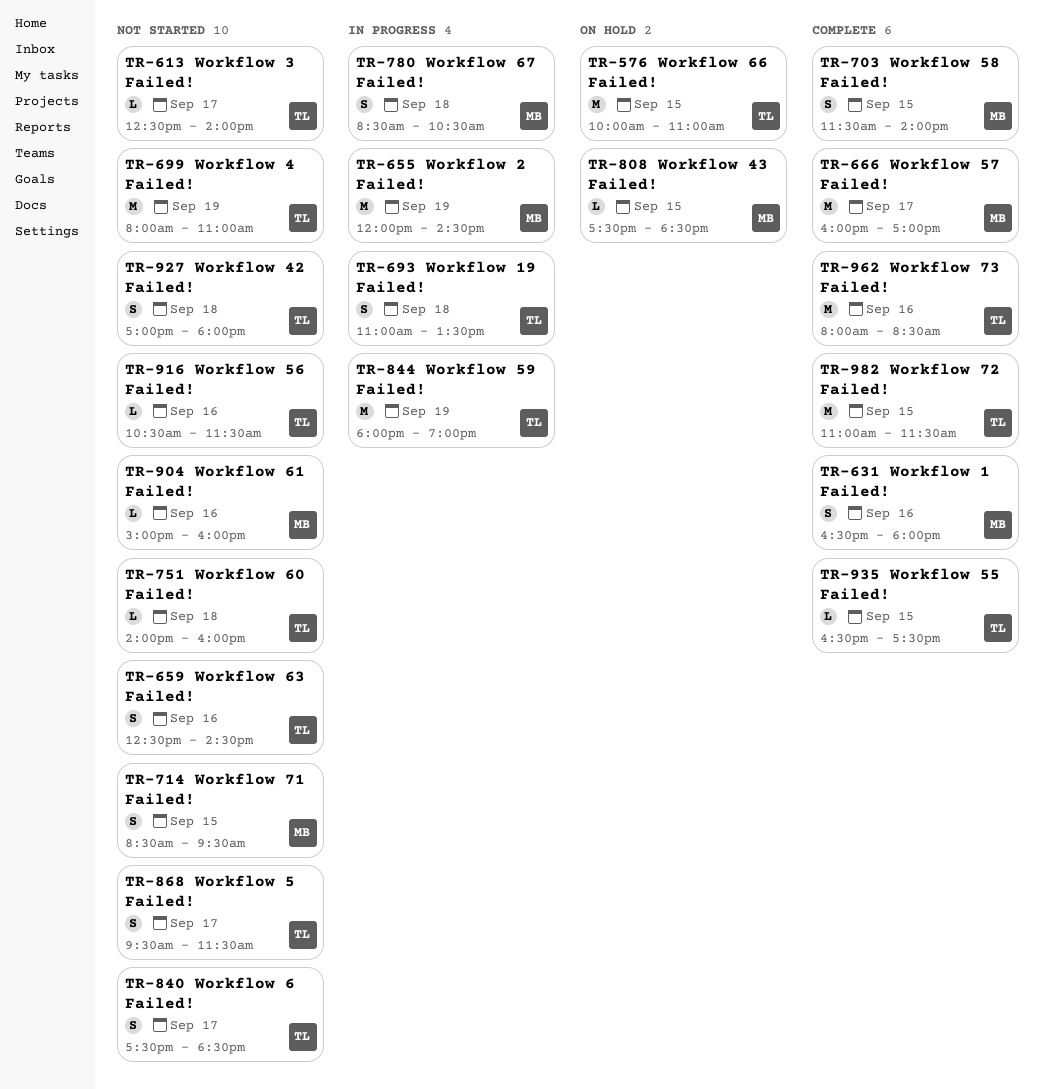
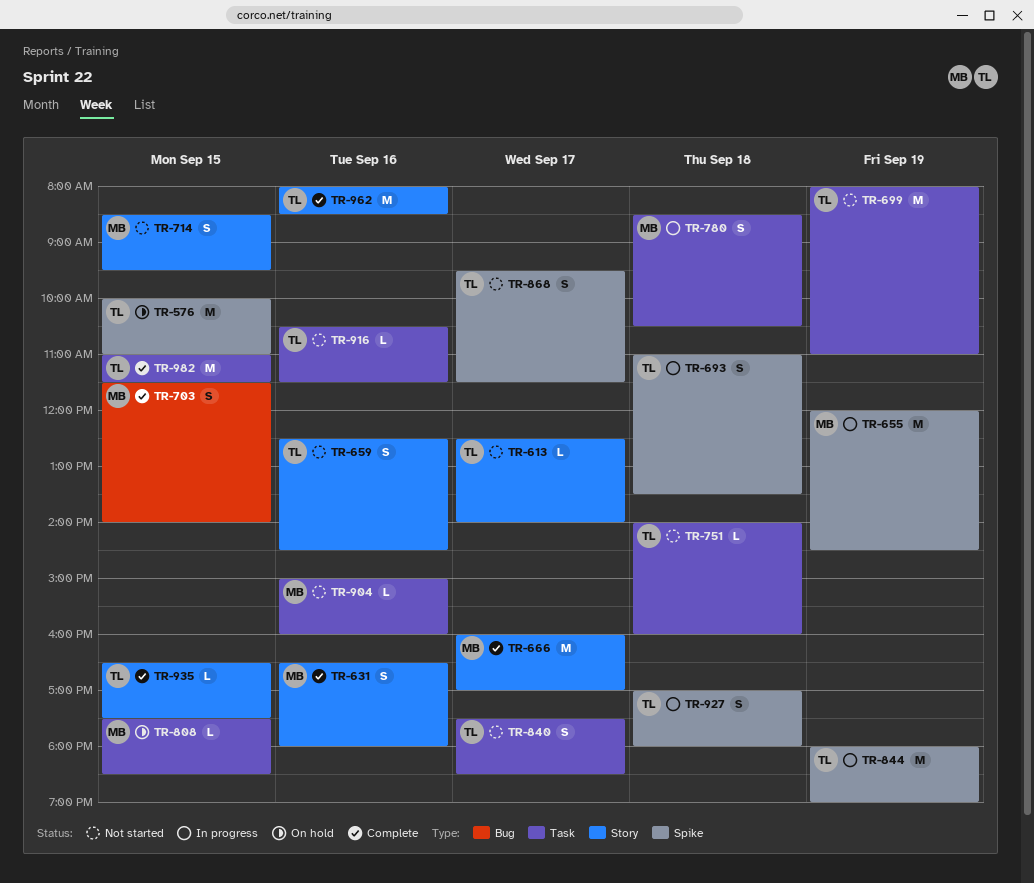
TR-927, status: Not started -> In progress

